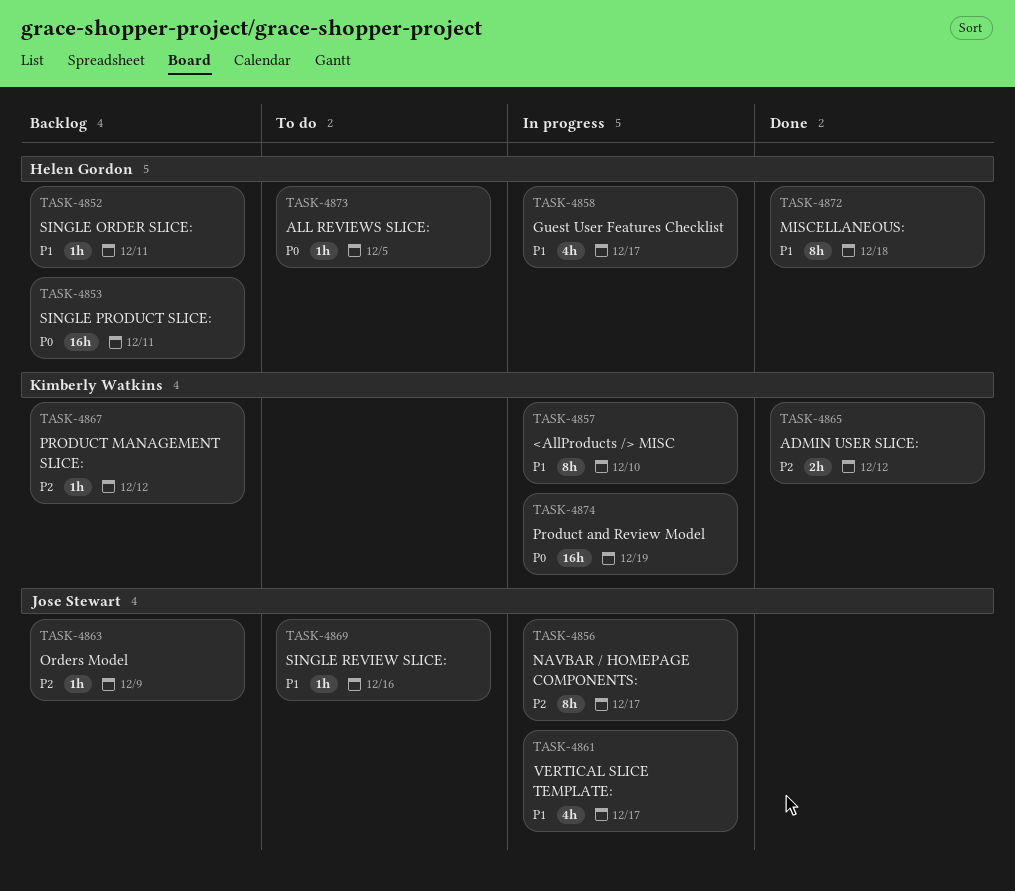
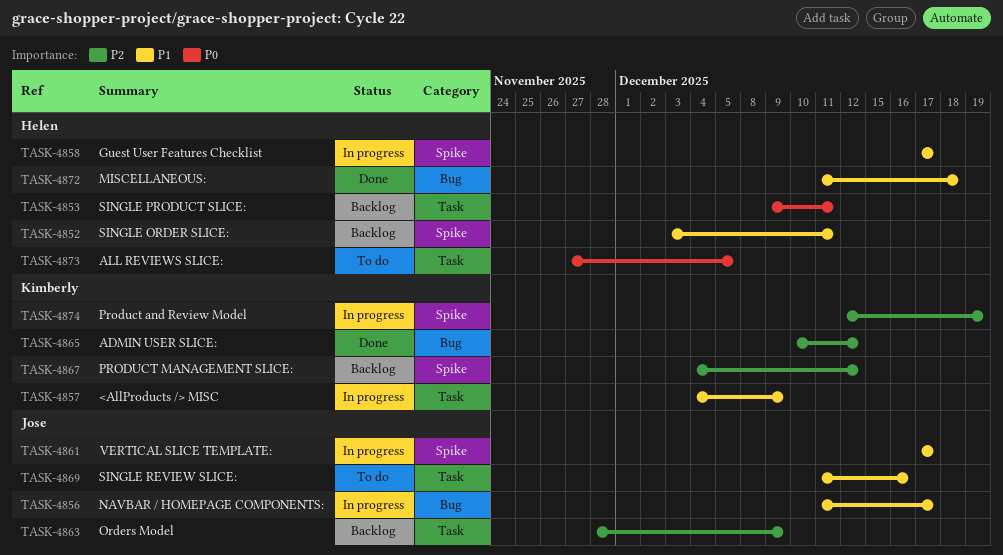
TASK-4856, priority: P2 -> P1
TASK-4857, due: Dec 10 -> Dec 9
TASK-4874, priority: P0 -> P2

